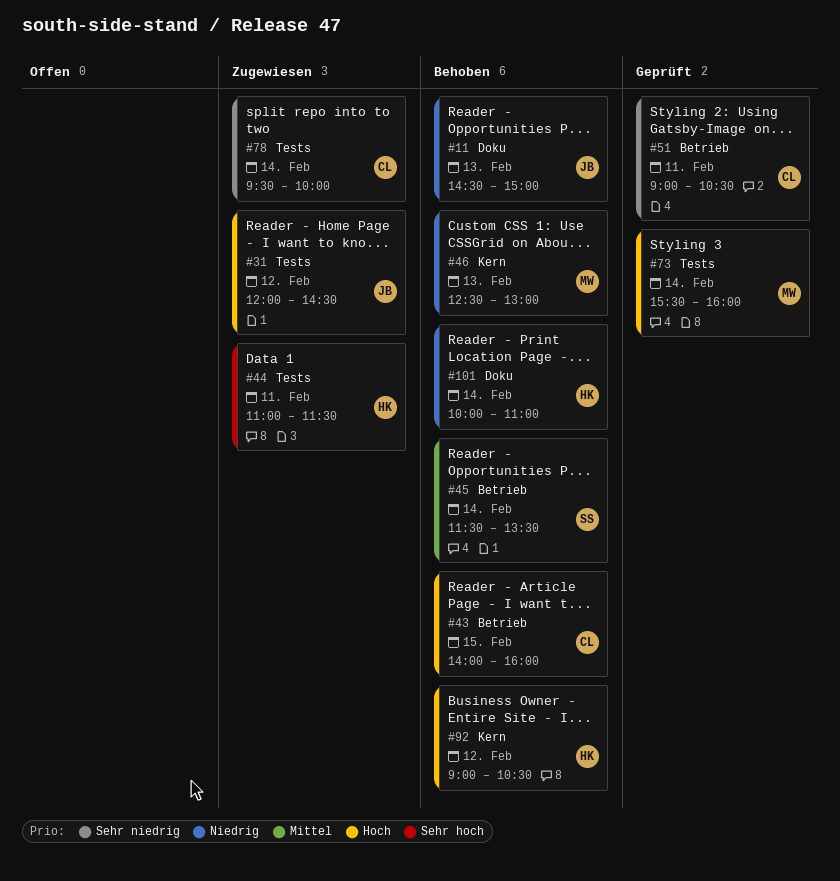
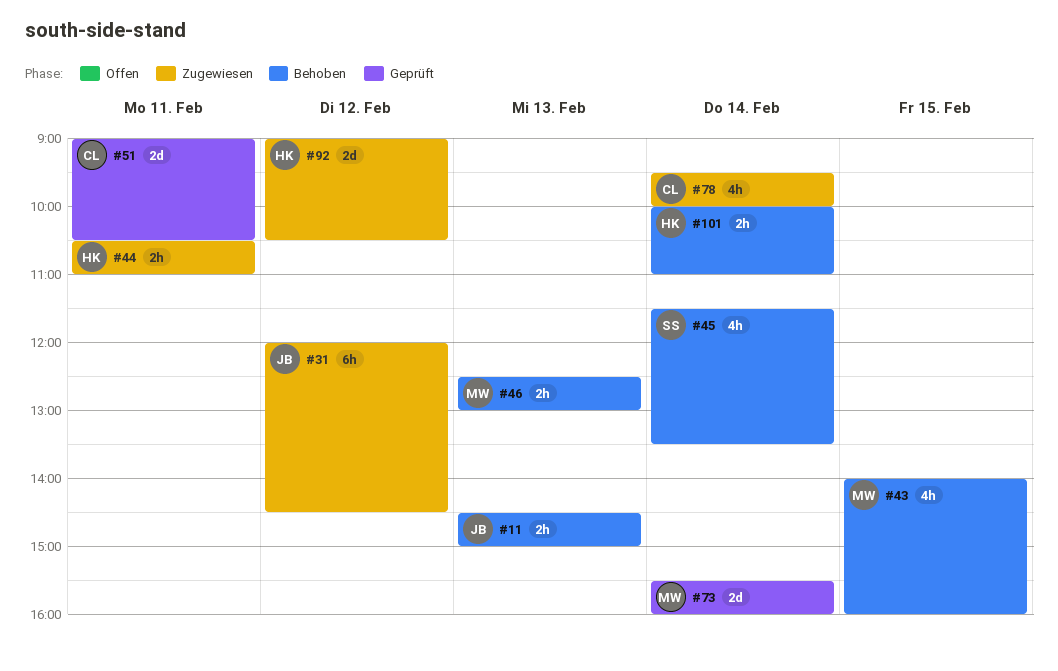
#43, owner: CL -> MW
#44, begins: 11:00 -> 10:30
#44, ends: 11:30 -> 11:00
#92, status: Behoben -> Zugewiesen

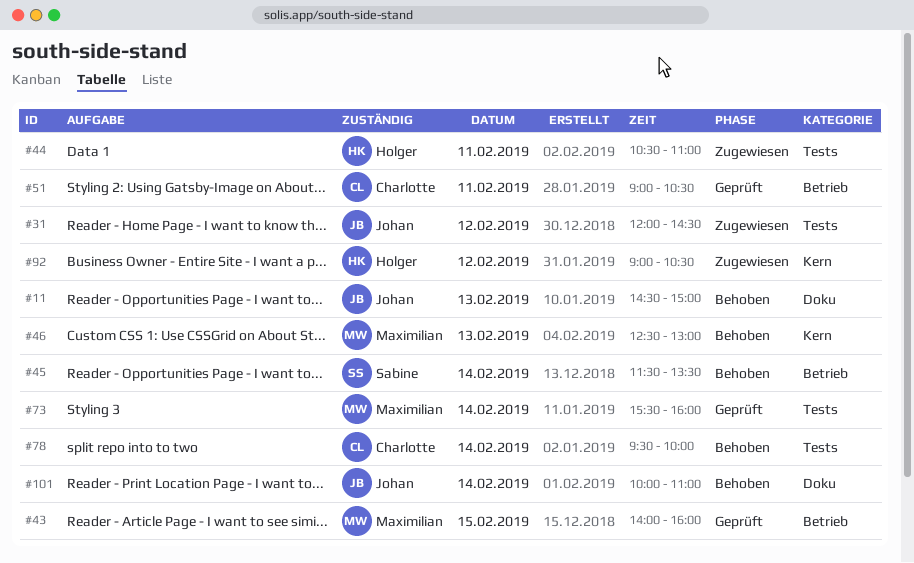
#43, status: Behoben -> Geprüft
#78, status: Zugewiesen -> Behoben
#101, owner: Holger -> Johan

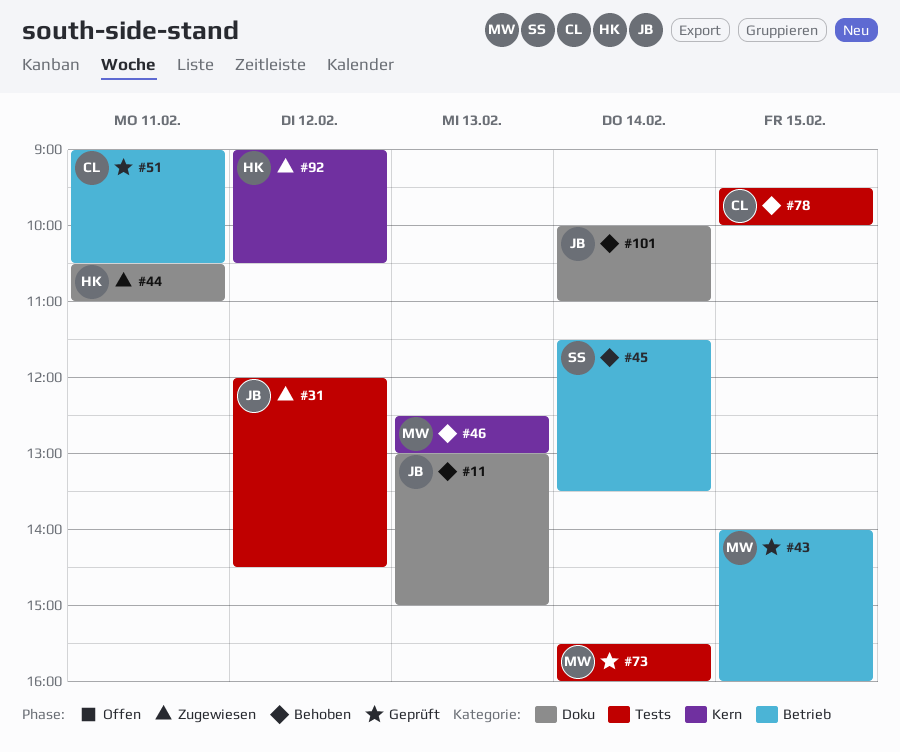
#11, begins: 14:30 -> 13:00
#44, label: Tests -> Doku
#78, day: Feb 14 -> Feb 15

